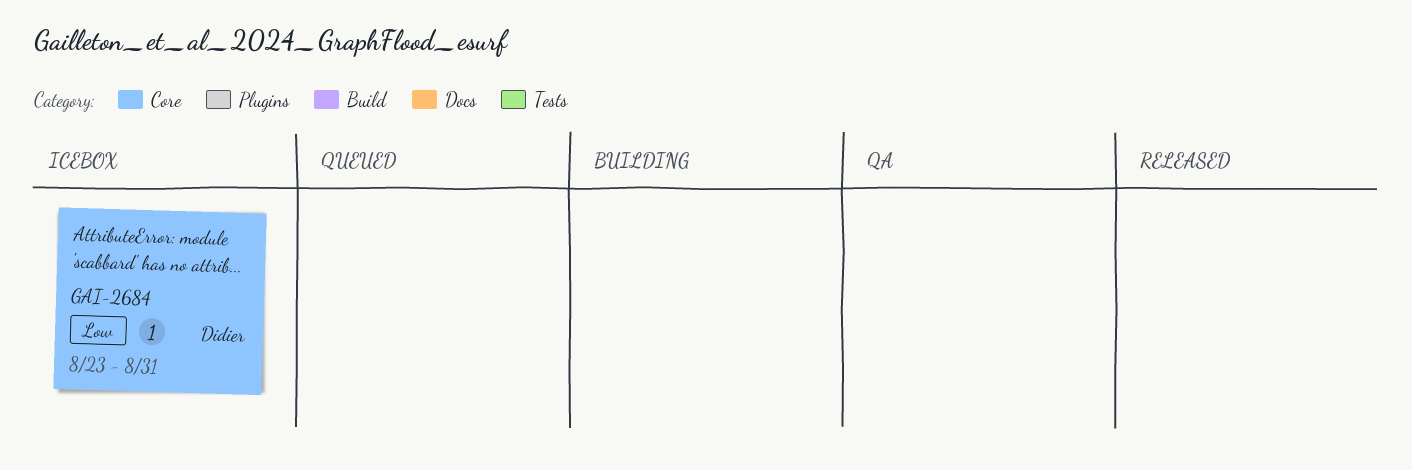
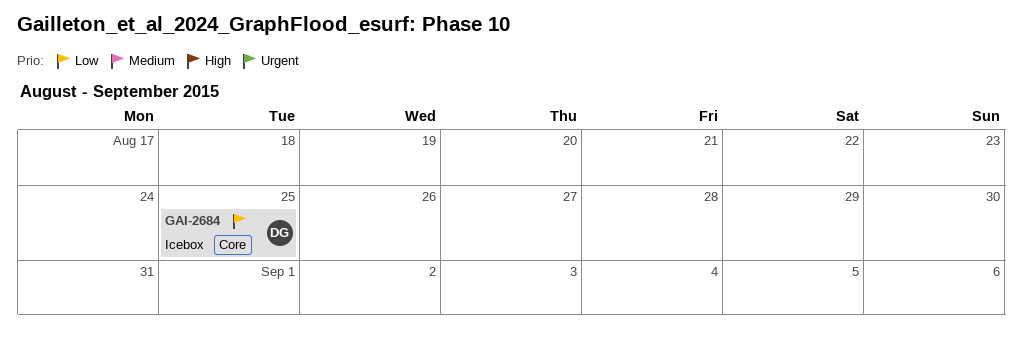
GAI-2684, due: Aug 31 -> Aug 25

